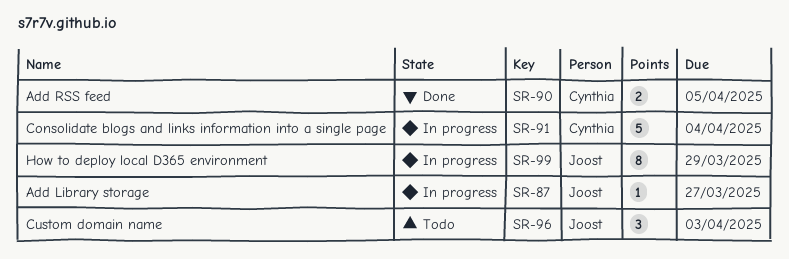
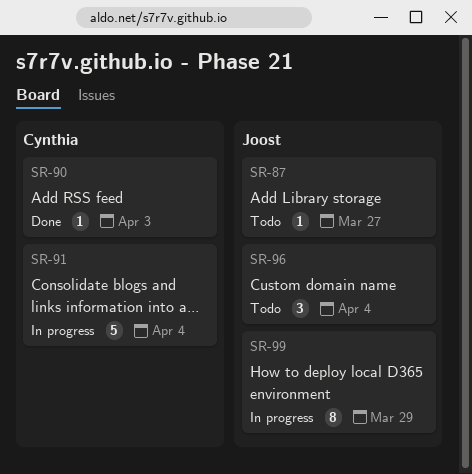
SR-87, status: In progress -> Todo
SR-90, estimate: 2 -> 1
SR-90, due: Apr 5 -> Apr 3
SR-96, due: Apr 3 -> Apr 4

